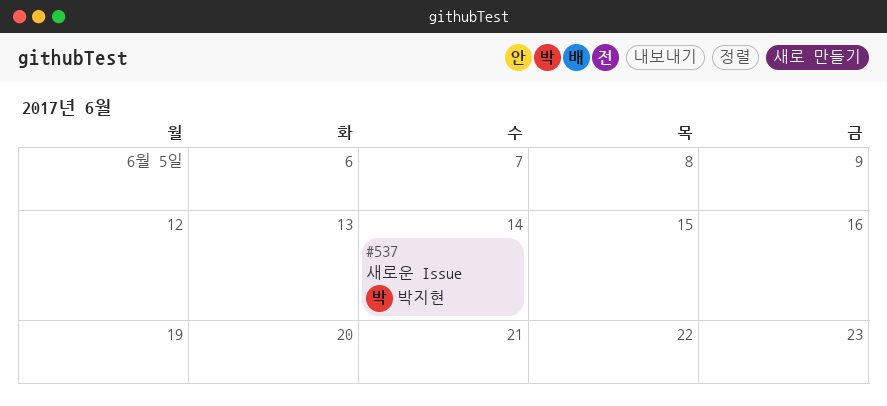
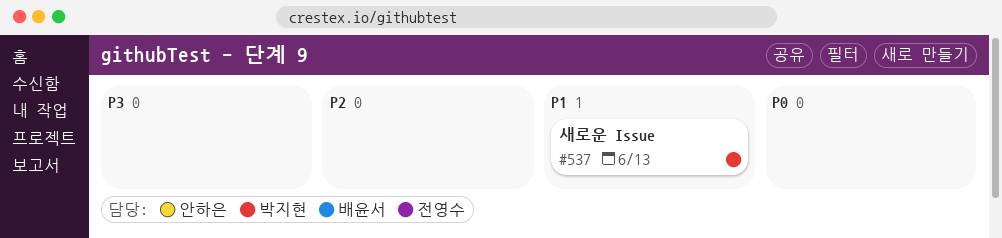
#537, due: Jun 14 -> Jun 13

